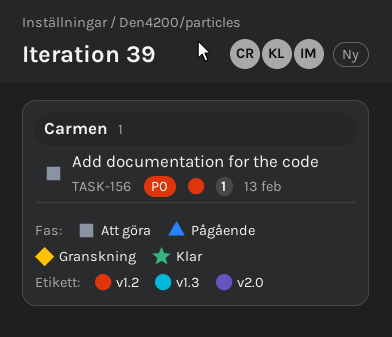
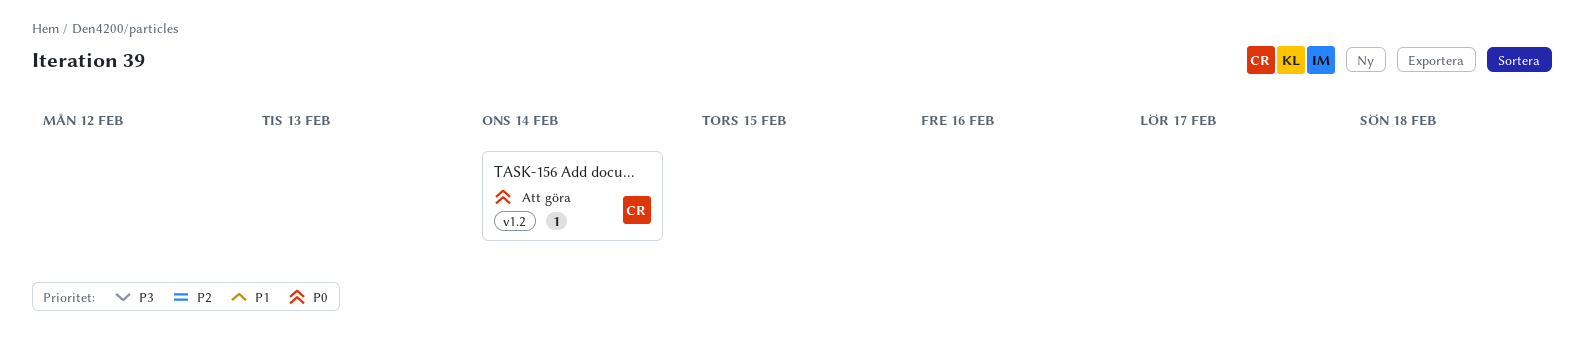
TASK-156, due: Feb 13 -> Feb 14

